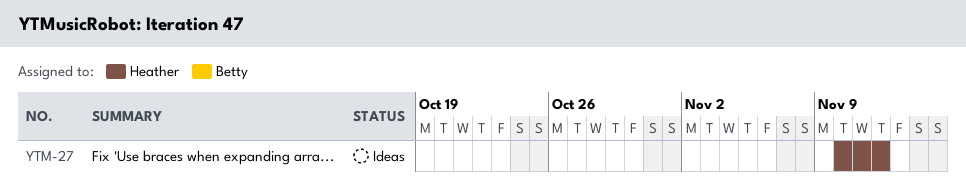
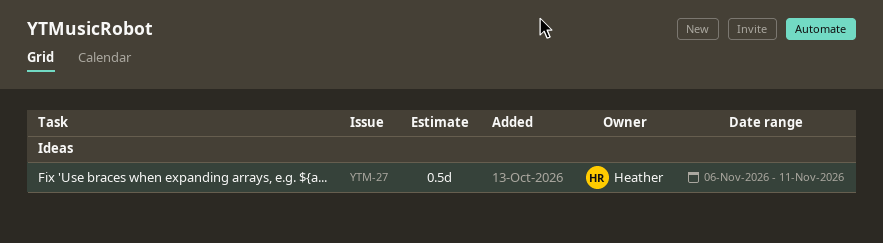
YTM-27, start: Nov 10 -> Nov 6
YTM-27, due: Nov 12 -> Nov 11

